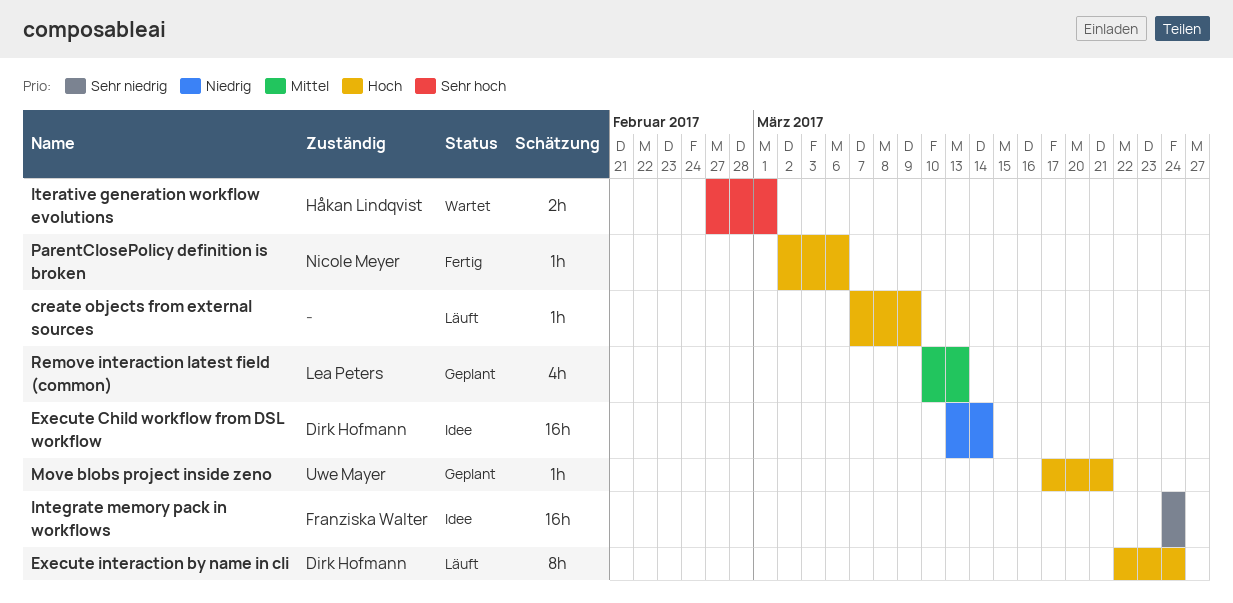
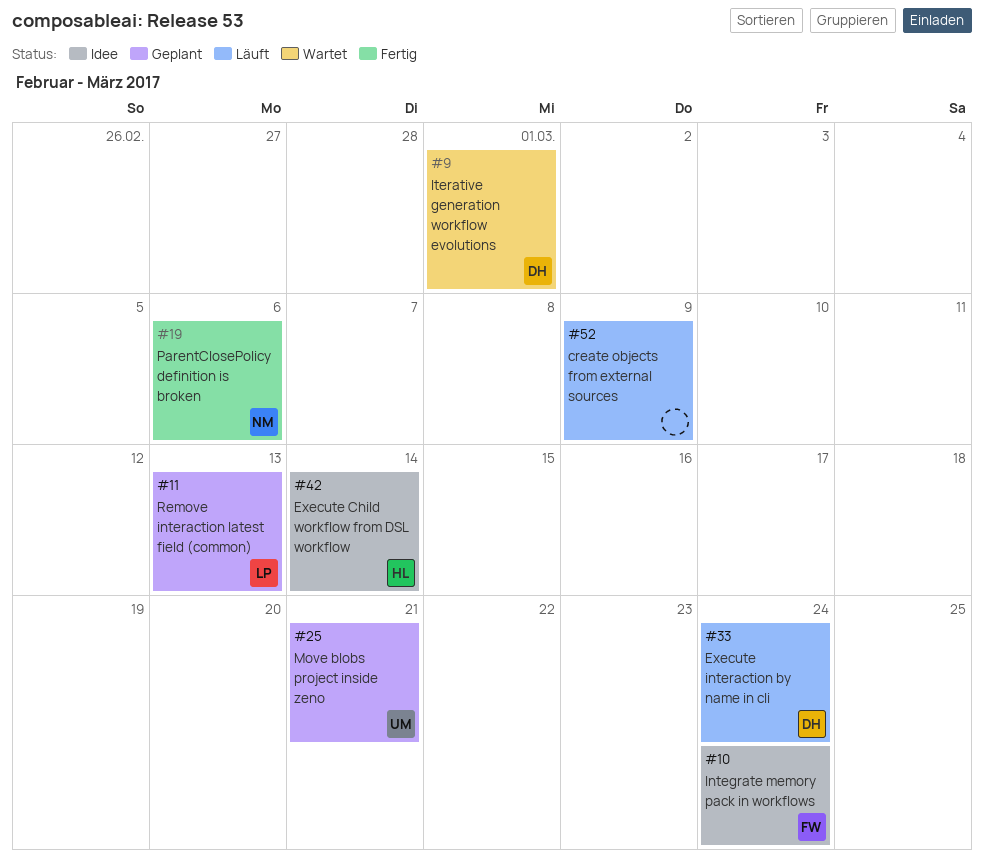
Execute Child workflow from DSL workflow, owner: Dirk Hofmann -> Håkan Lindqvist
Iterative generation workflow evolutions, owner: Håkan Lindqvist -> Dirk Hofmann

